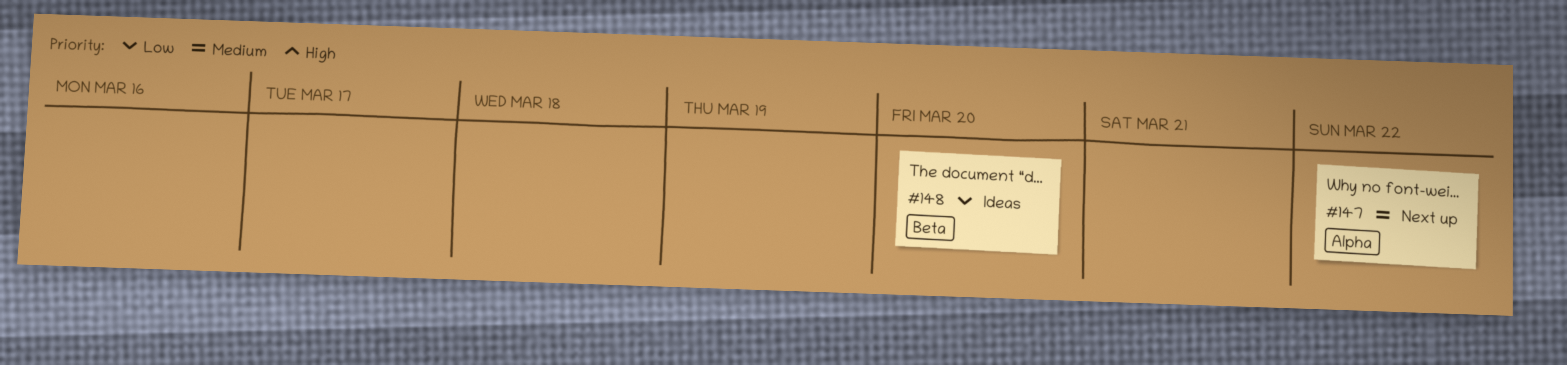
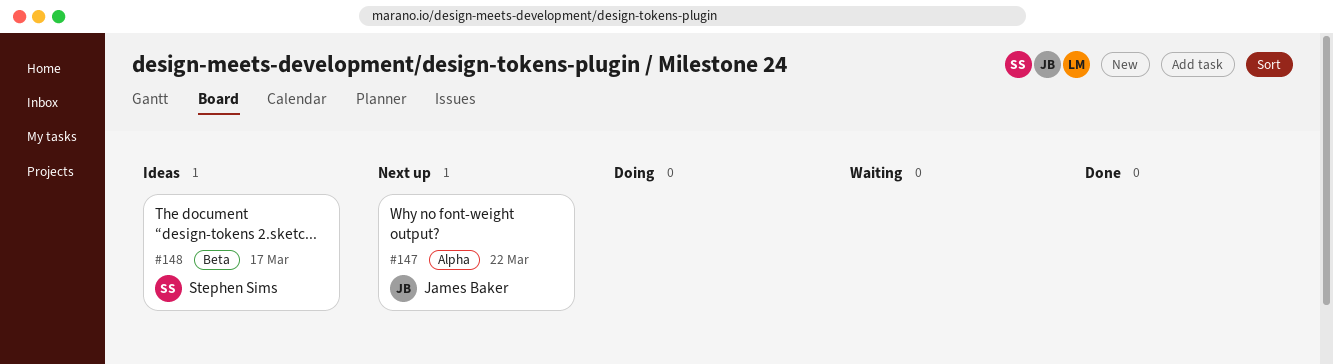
#148, due: Mar 20 -> Mar 17

